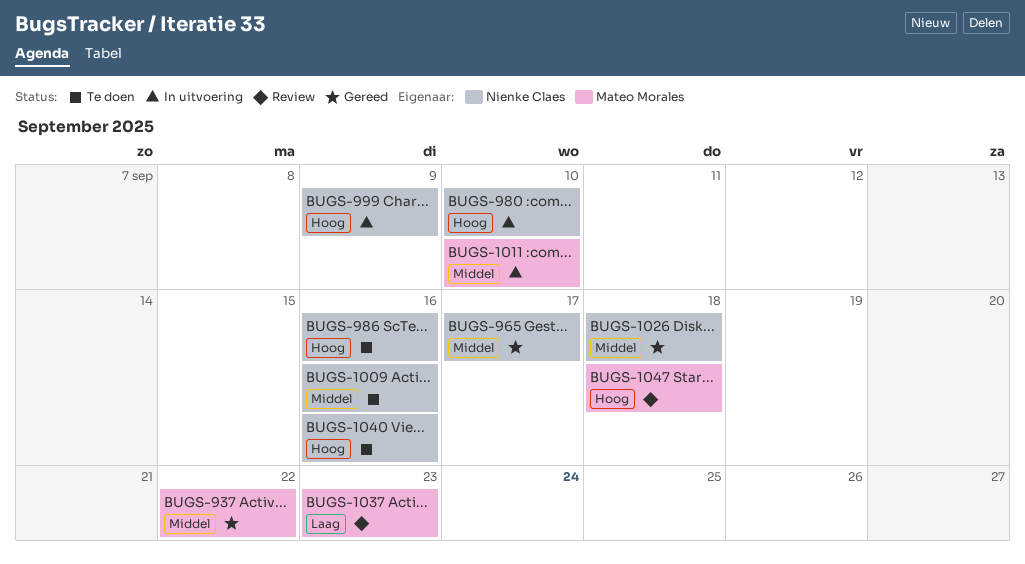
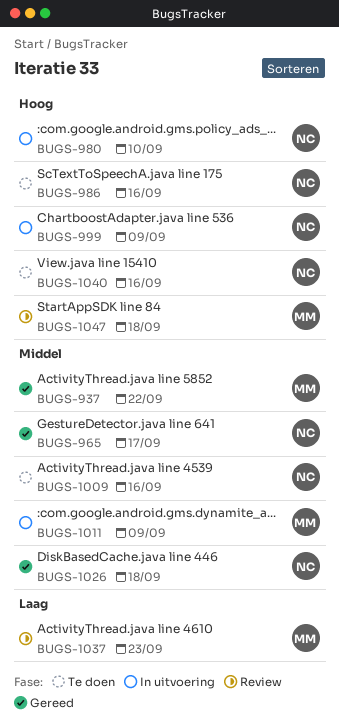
BUGS-1011, due: Sep 10 -> Sep 9

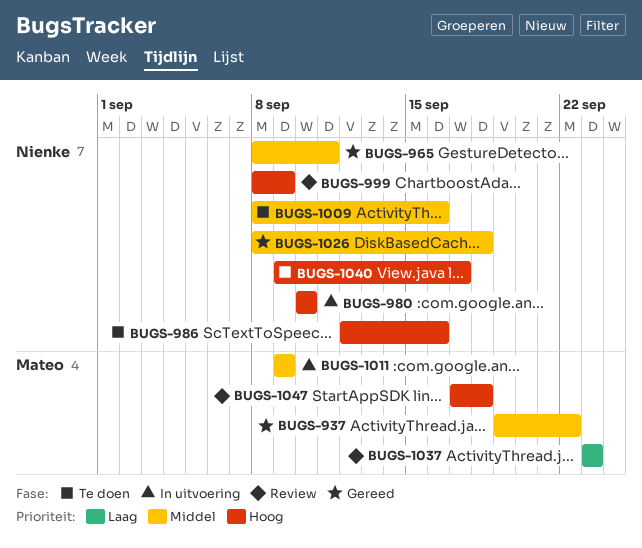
BUGS-965, due: Sep 17 -> Sep 11
BUGS-999, status: In uitvoering -> Review
BUGS-1040, due: Sep 16 -> Sep 17

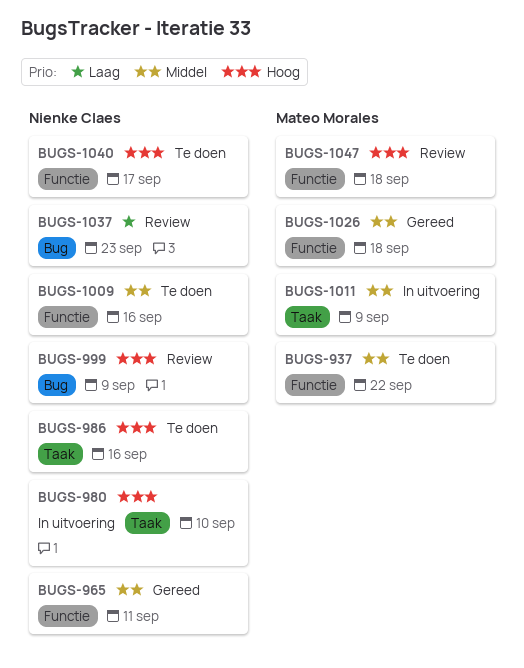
BUGS-937, status: Gereed -> Te doen
BUGS-1026, owner: Nienke Claes -> Mateo Morales
BUGS-1037, owner: Mateo Morales -> Nienke Claes

